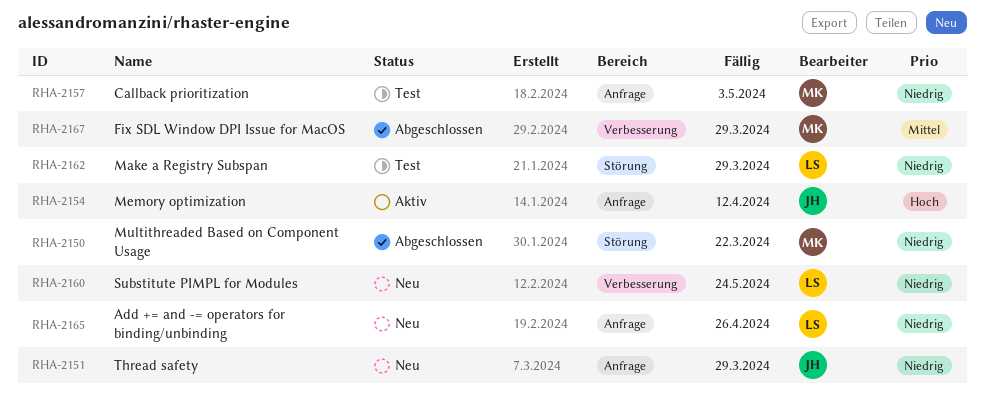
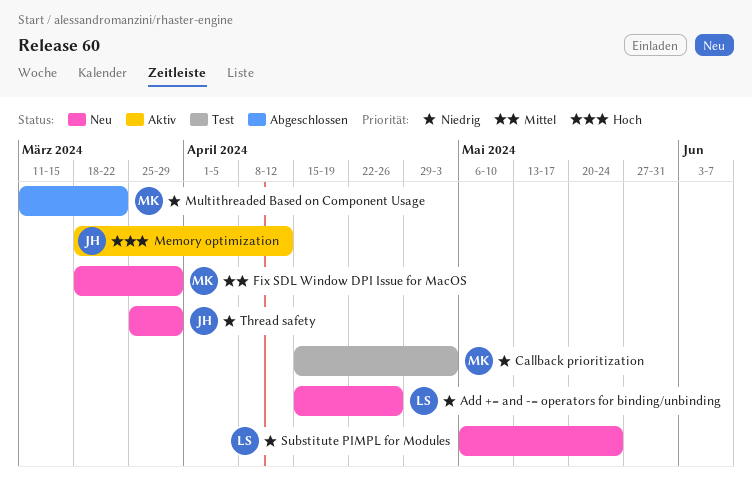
Fix SDL Window DPI Issue for MacOS, status: Abgeschlossen -> Neu
Make a Registry Subspan: present -> none

